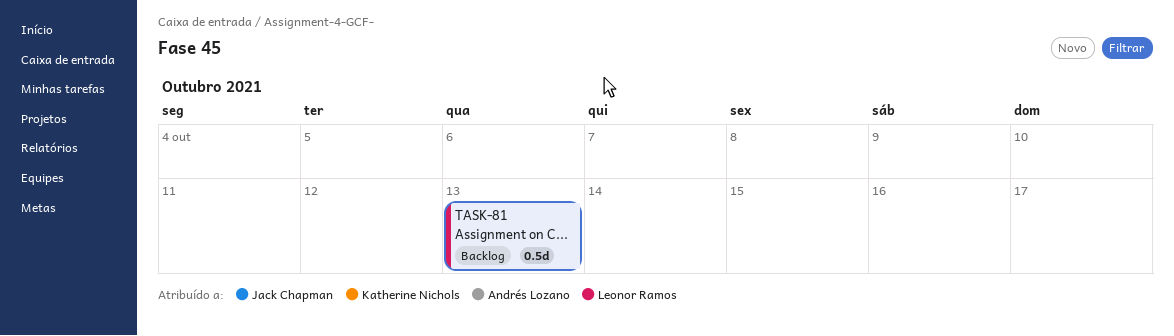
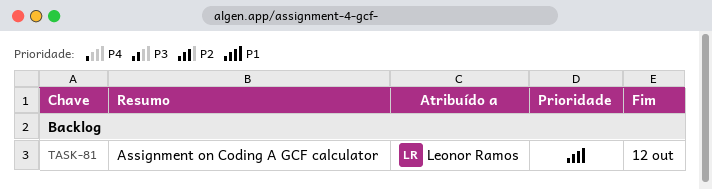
TASK-81, due: Oct 13 -> Oct 12

